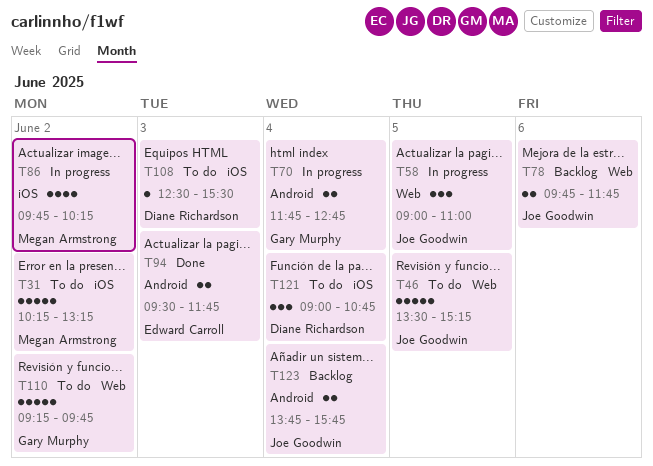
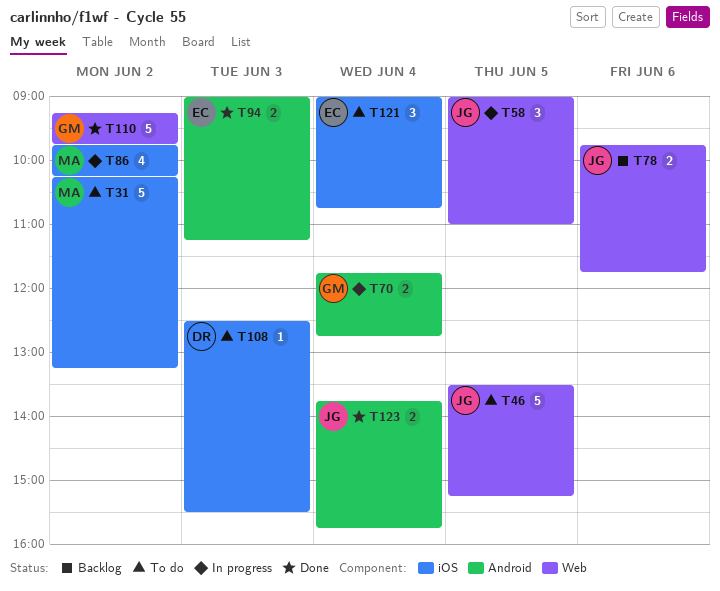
T94, begins: 09:30 -> 09:00
T94, ends: 11:45 -> 11:15
T110, status: To do -> Done
T121, owner: Diane Richardson -> Edward Carroll
T123, status: Backlog -> Done

